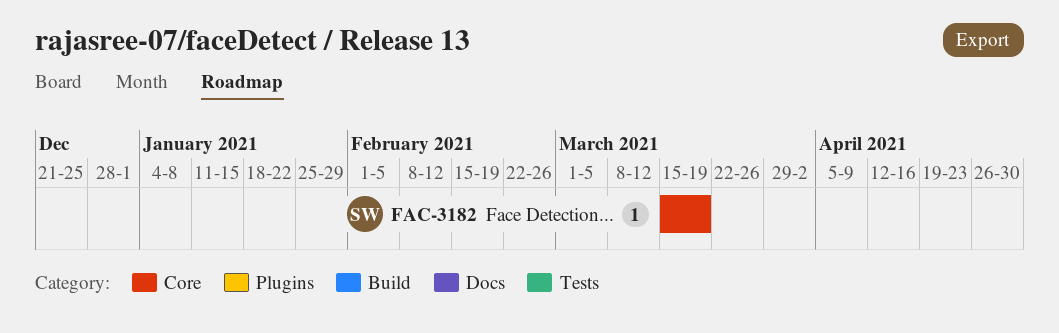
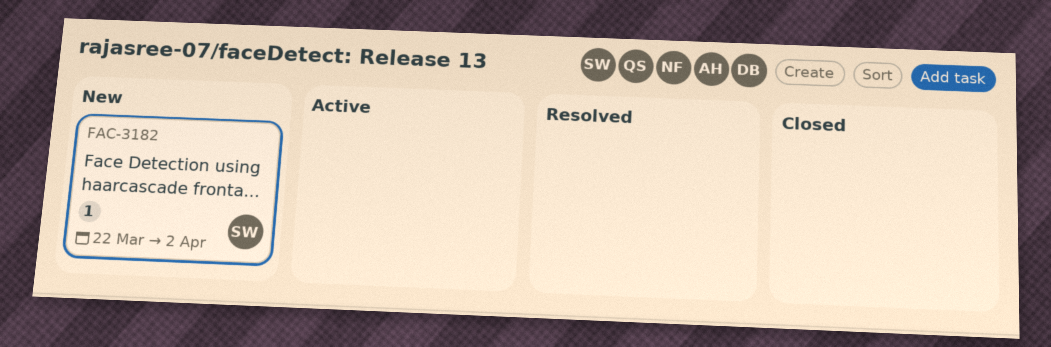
FAC-3182, start: Mar 15 -> Mar 22
FAC-3182, due: Mar 19 -> Apr 2

